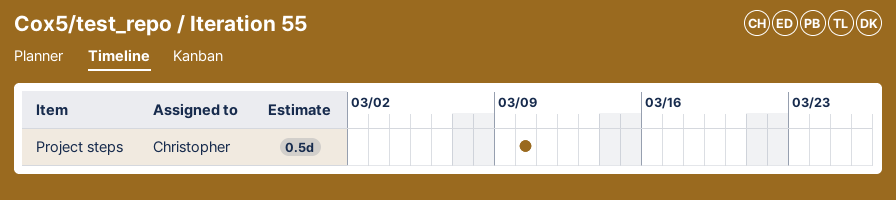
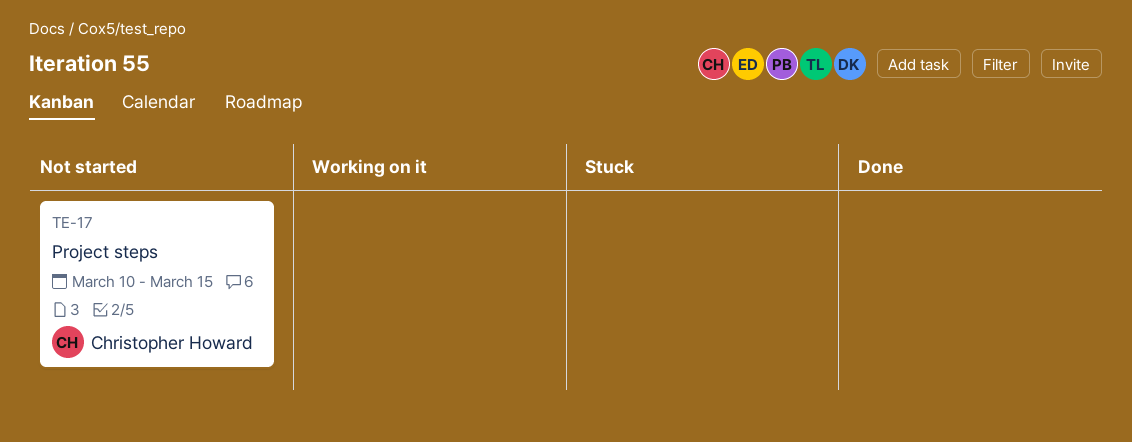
Project steps, due: Mar 10 -> Mar 15

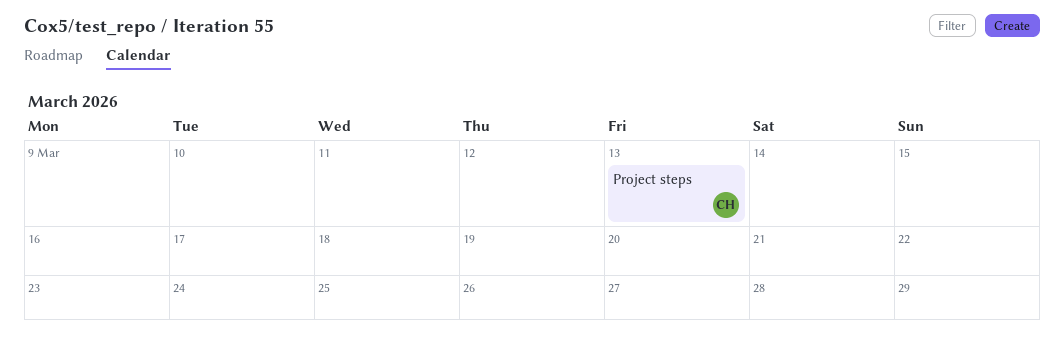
Project steps, due: Mar 15 -> Mar 13

